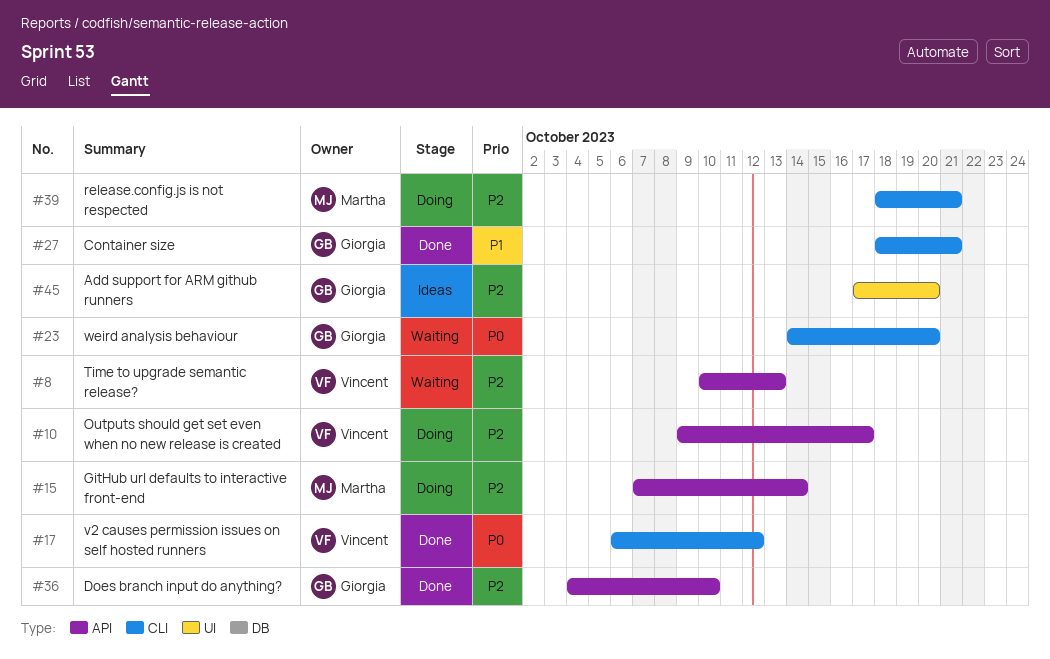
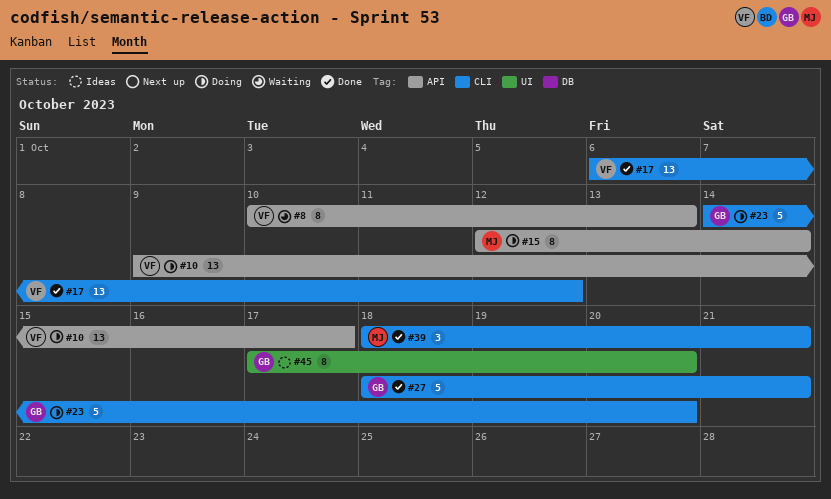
#15, start: Oct 7 -> Oct 12
#23, status: Waiting -> Doing
#36: present -> none
#39, status: Doing -> Done

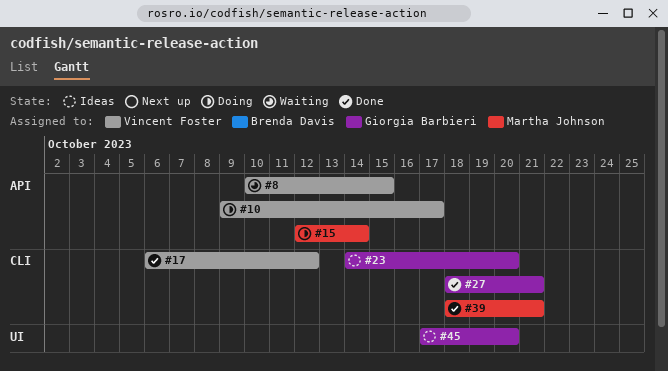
#8, due: Oct 13 -> Oct 15
#23, status: Doing -> Ideas

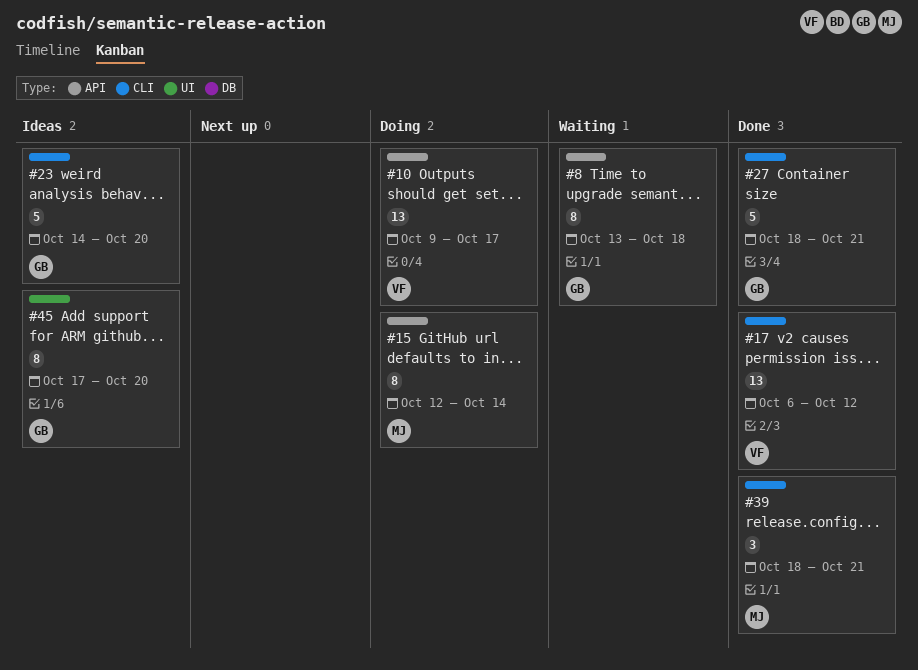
#8, owner: Vincent Foster -> Giorgia Barbieri
#8, start: Oct 10 -> Oct 13
#8, due: Oct 15 -> Oct 18

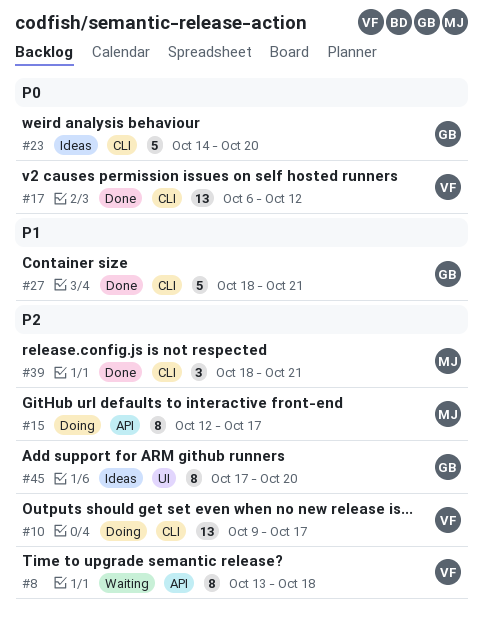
#8, owner: GB -> VF
#10, label: API -> CLI
#15, due: Oct 14 -> Oct 17

